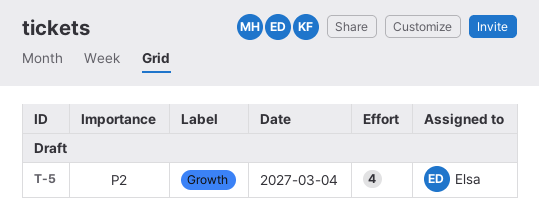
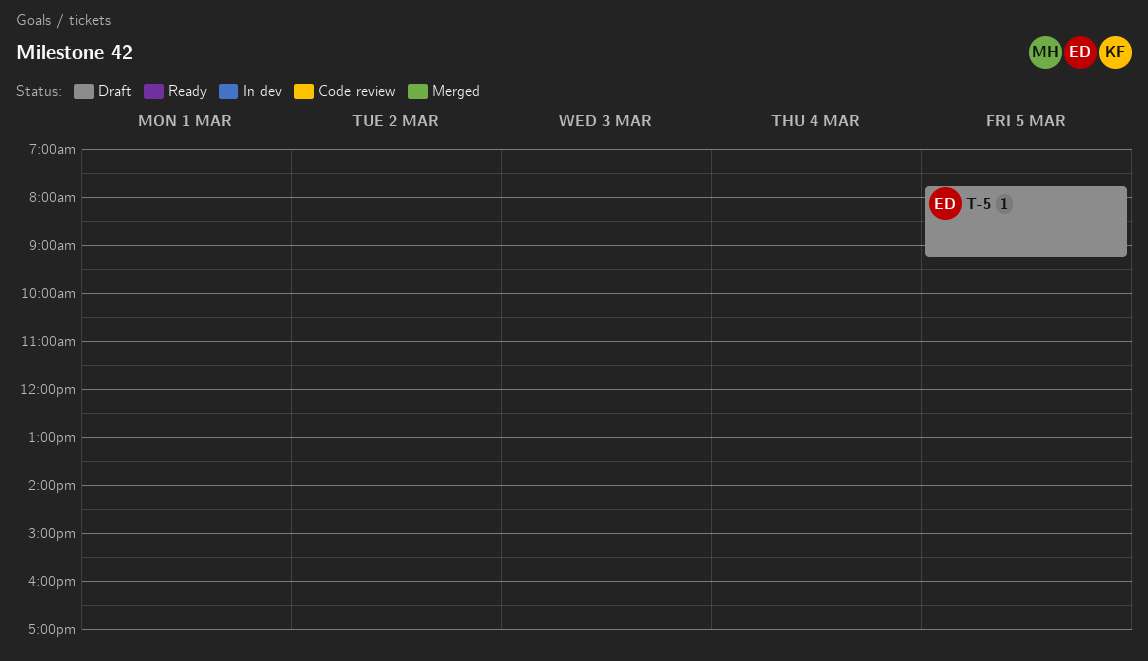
T-5, estimate: 4 -> 1
T-5, day: Mar 4 -> Mar 5

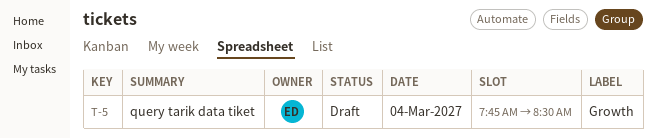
T-5, day: Mar 5 -> Mar 4
T-5, ends: 09:15 -> 08:30

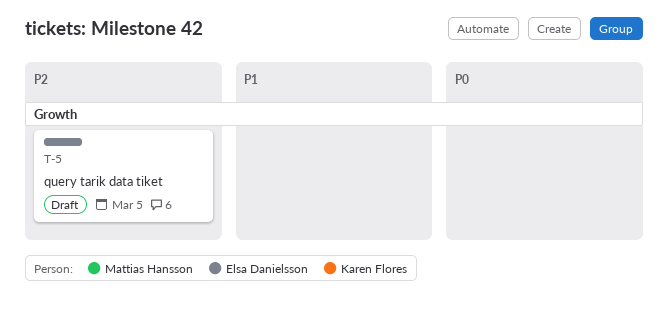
T-5, day: Mar 4 -> Mar 5

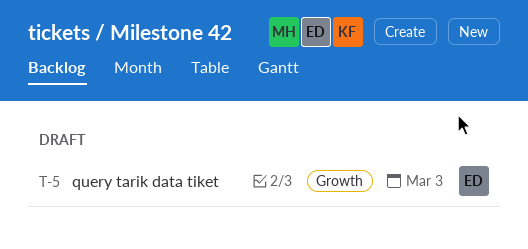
T-5, day: Mar 5 -> Mar 3

